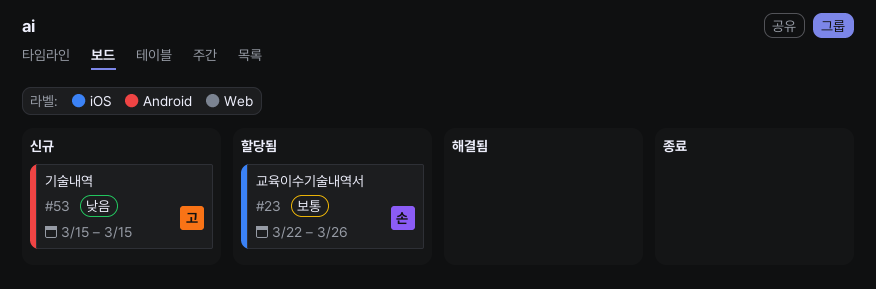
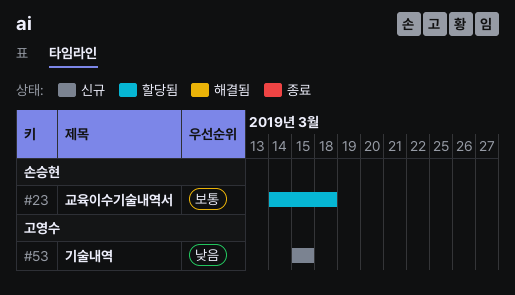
#23, start: Mar 22 -> Mar 14
#23, due: Mar 26 -> Mar 18

